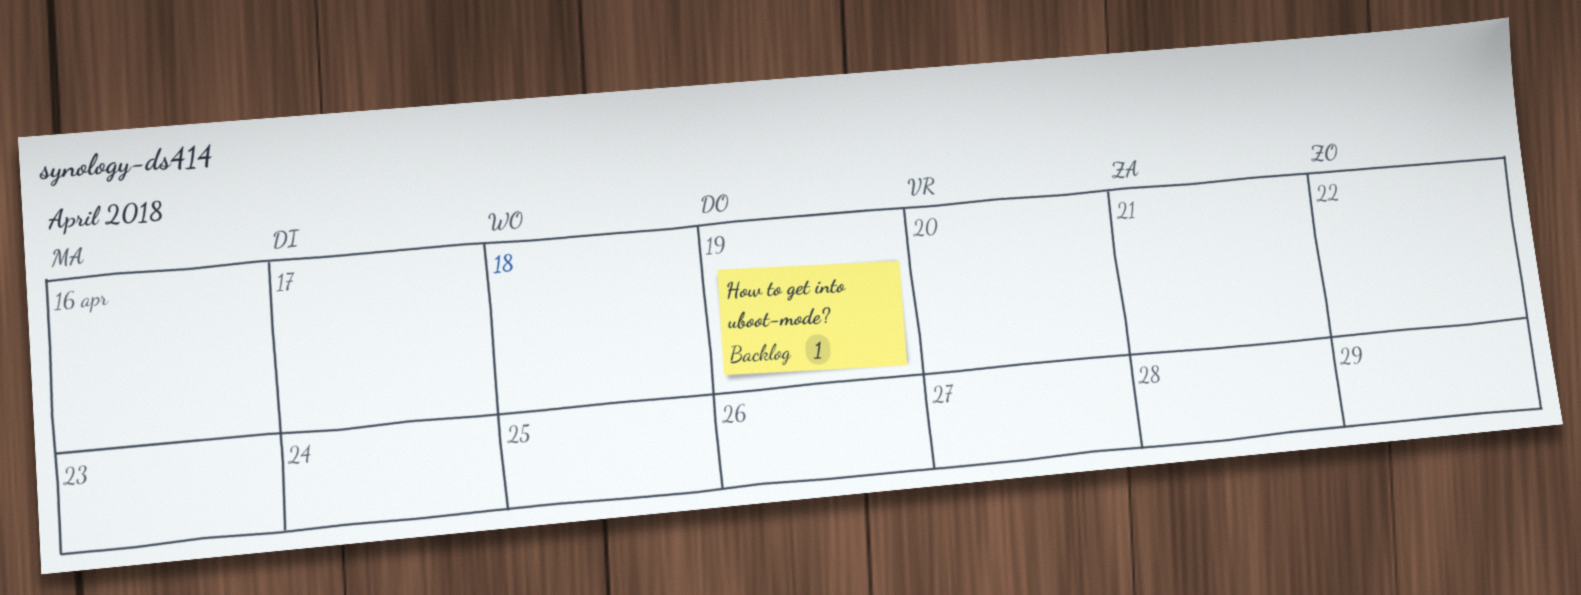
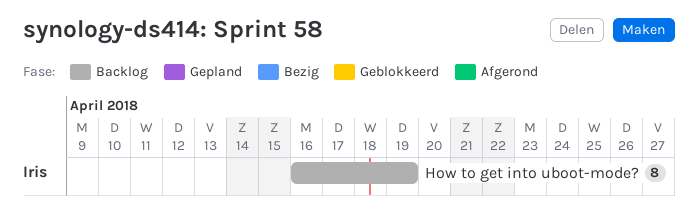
How to get into uboot-mode?, estimate: 1 -> 8

